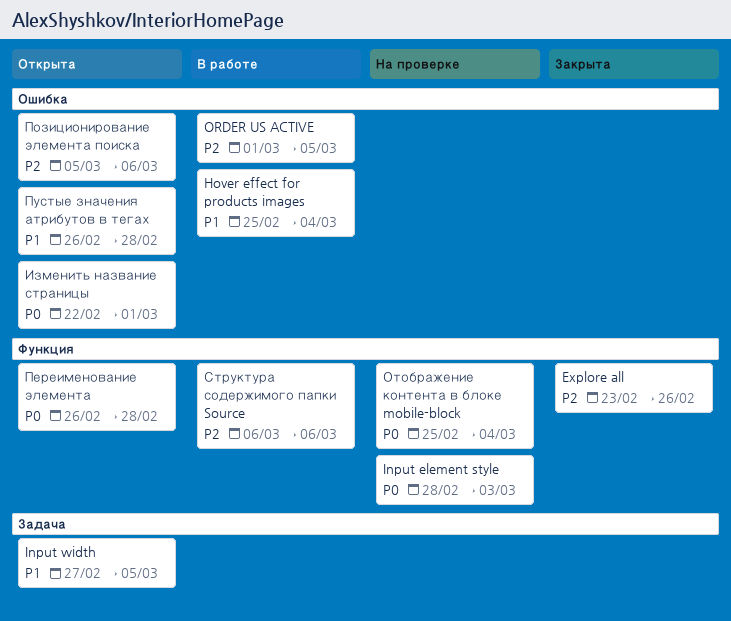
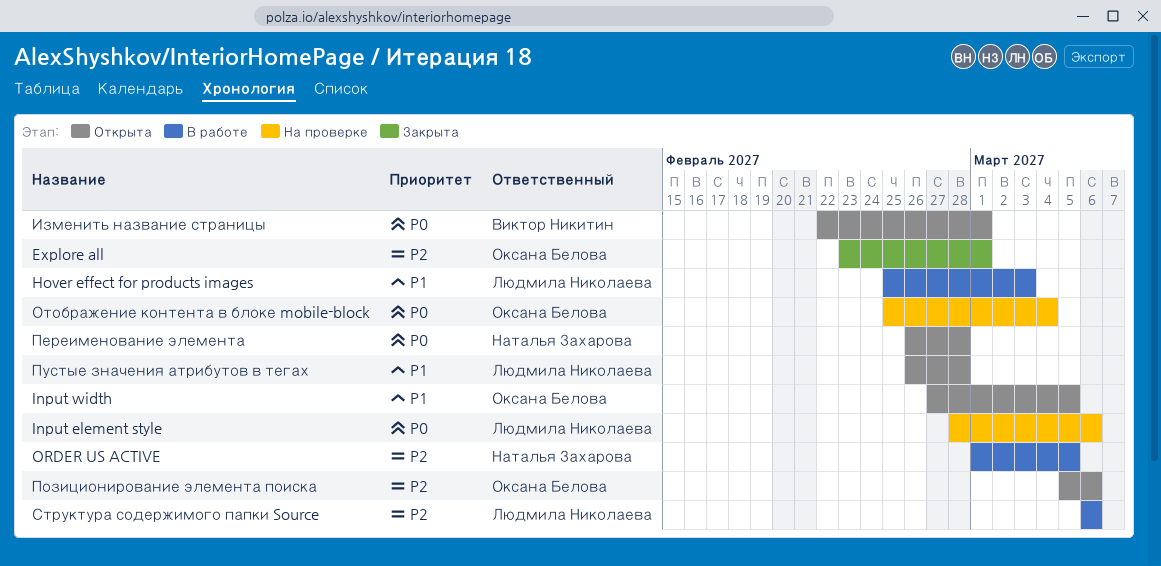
Explore all, due: Feb 26 -> Mar 1
Hover effect for products images, due: Mar 4 -> Mar 3
Input element style, due: Mar 3 -> Mar 6

